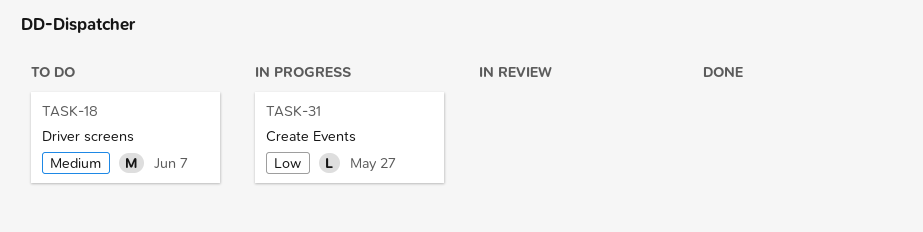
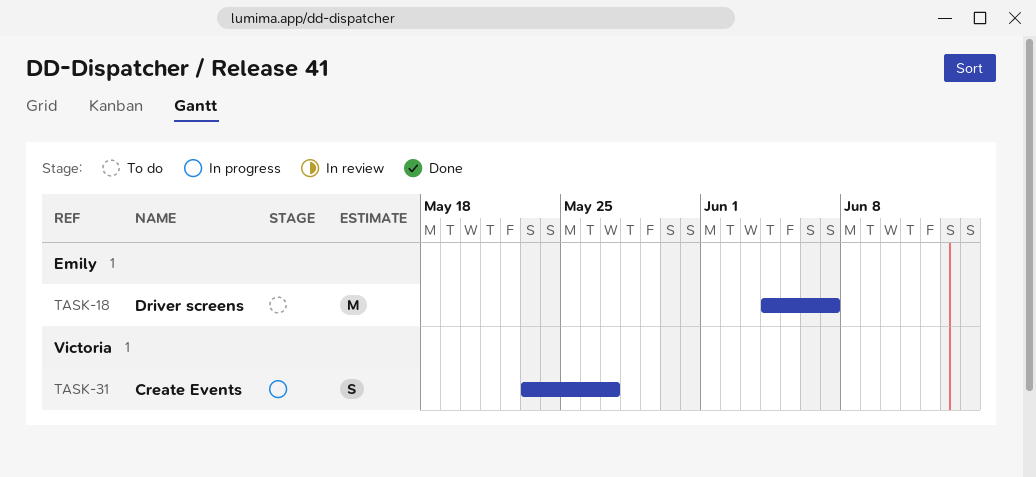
TASK-31, estimate: L -> S

